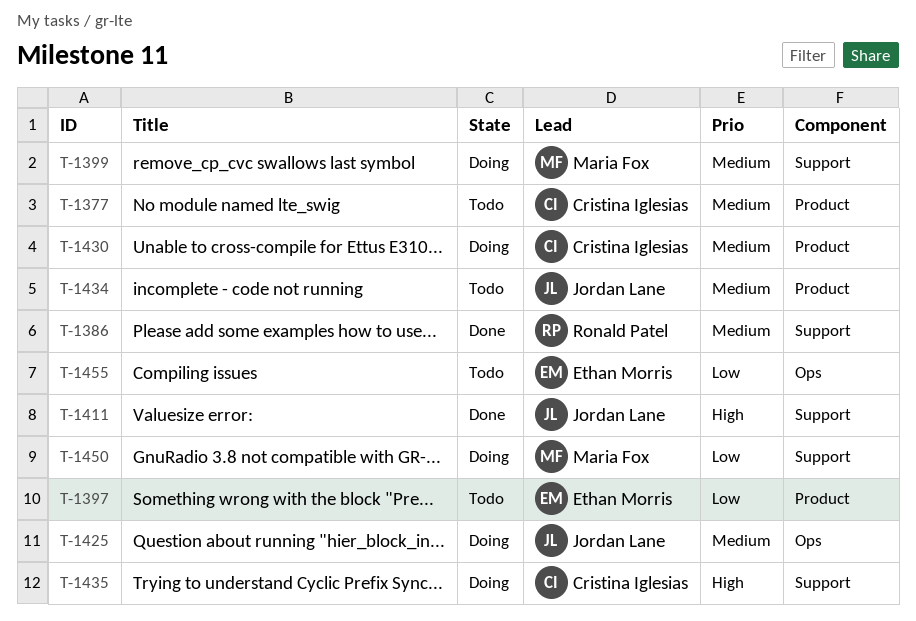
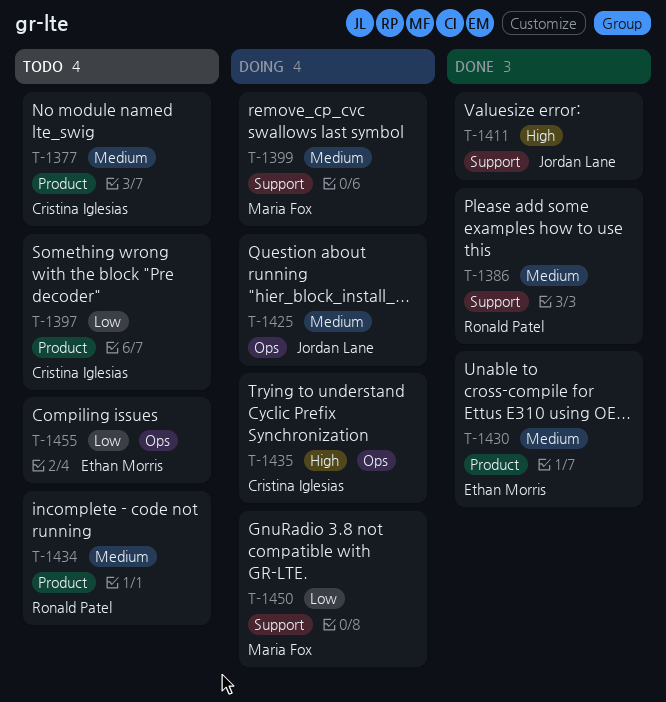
T-1397, owner: Ethan Morris -> Cristina Iglesias
T-1430, status: Doing -> Done
T-1430, owner: Cristina Iglesias -> Ethan Morris
T-1434, owner: Jordan Lane -> Ronald Patel
T-1435, label: Support -> Ops

